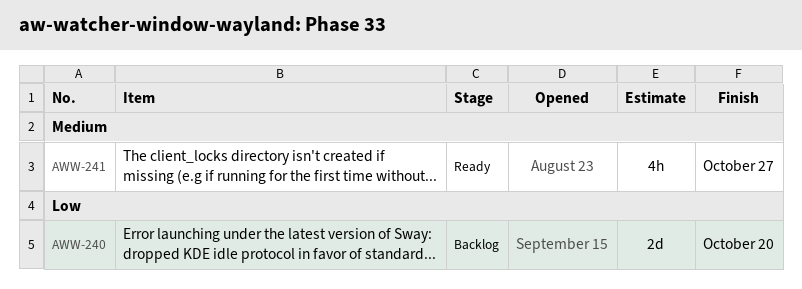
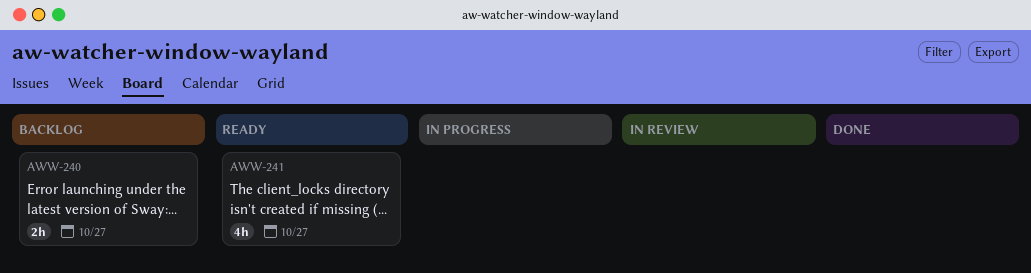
AWW-240, estimate: 2d -> 2h
AWW-240, due: Oct 20 -> Oct 27

